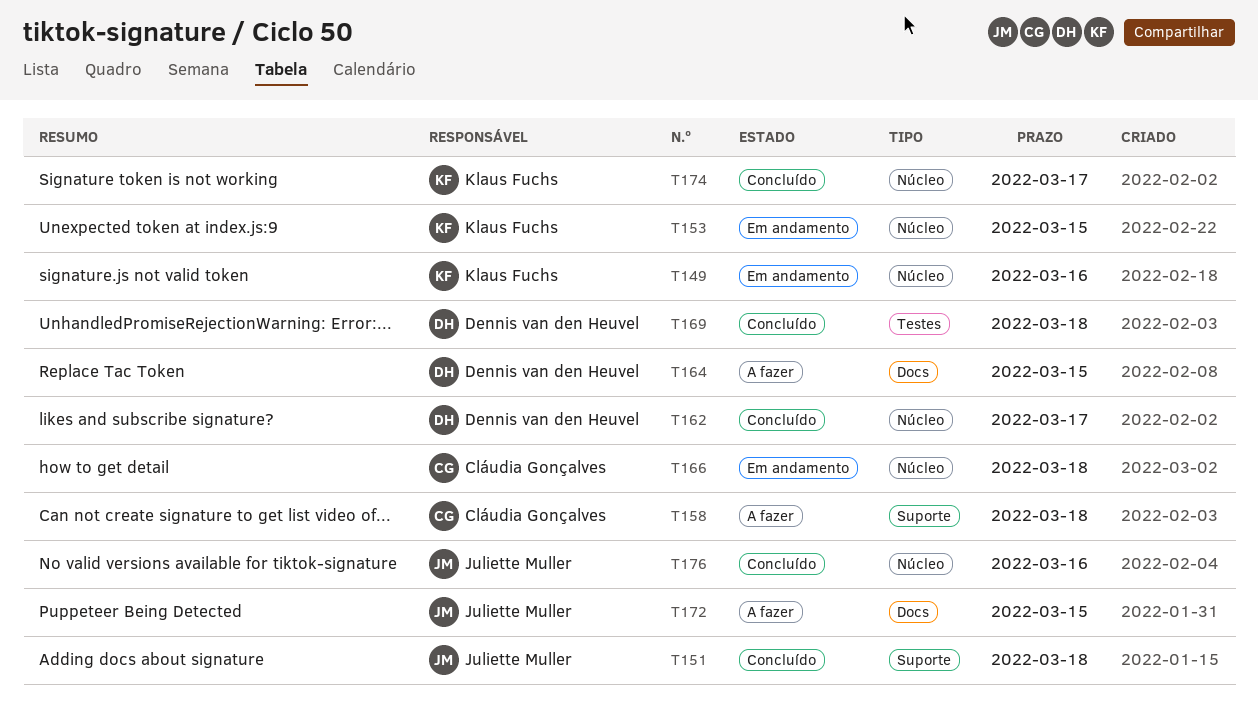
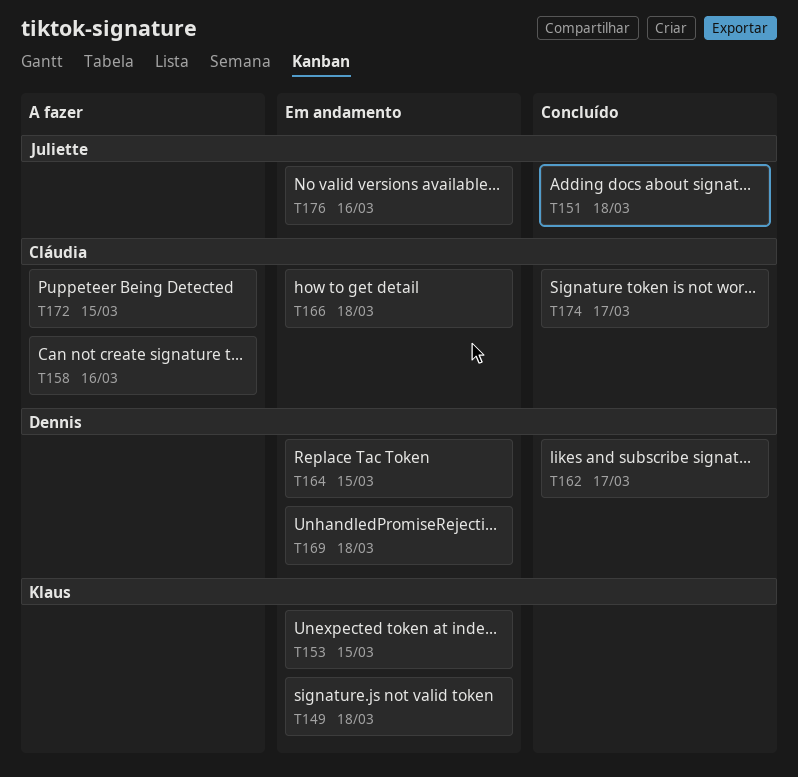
T149, due: Mar 16 -> Mar 18
T158, due: Mar 18 -> Mar 16
T164, status: A fazer -> Em andamento
T169, status: Concluído -> Em andamento
T172, owner: Juliette Muller -> Cláudia Gonçalves
T174, owner: Klaus Fuchs -> Cláudia Gonçalves
T176, status: Concluído -> Em andamento

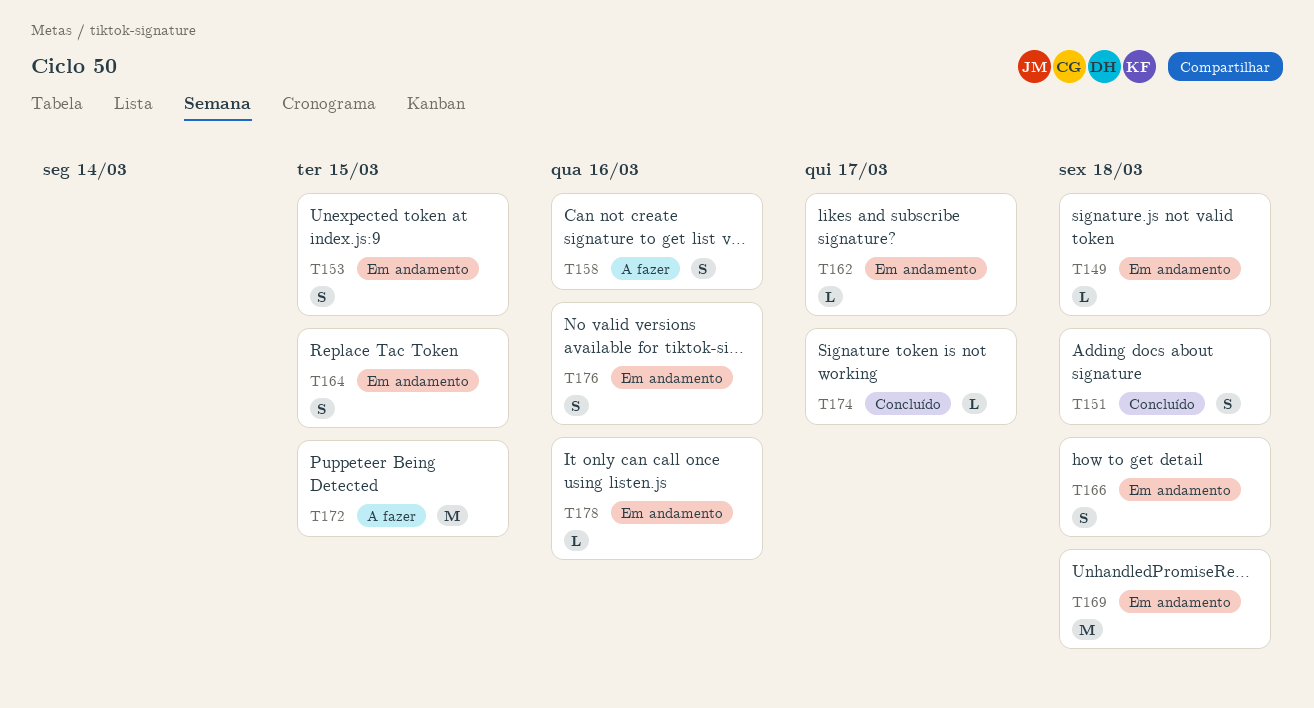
T162, status: Concluído -> Em andamento
T178: none -> present

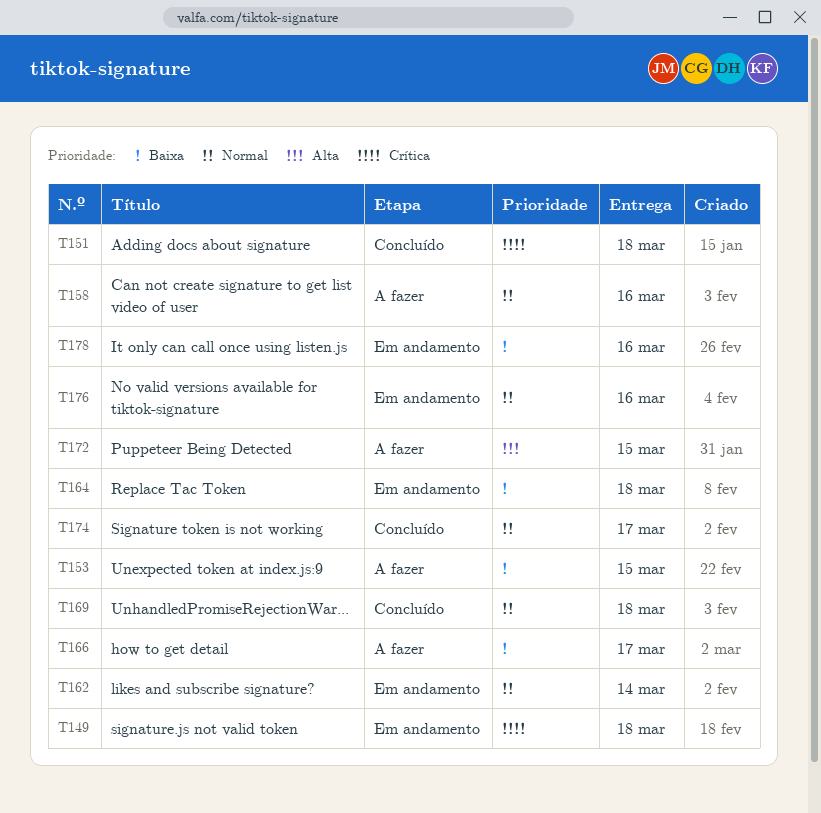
T153, status: Em andamento -> A fazer
T162, due: Mar 17 -> Mar 14
T164, due: Mar 15 -> Mar 18
T166, status: Em andamento -> A fazer
T166, due: Mar 18 -> Mar 17
T169, status: Em andamento -> Concluído

